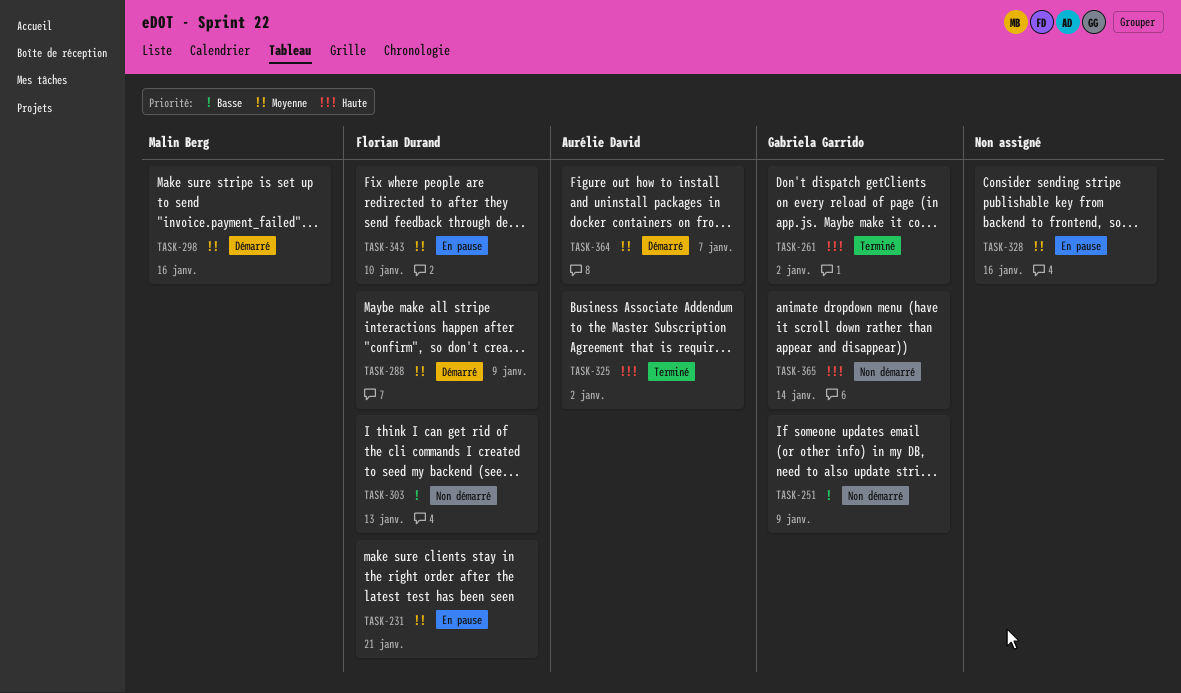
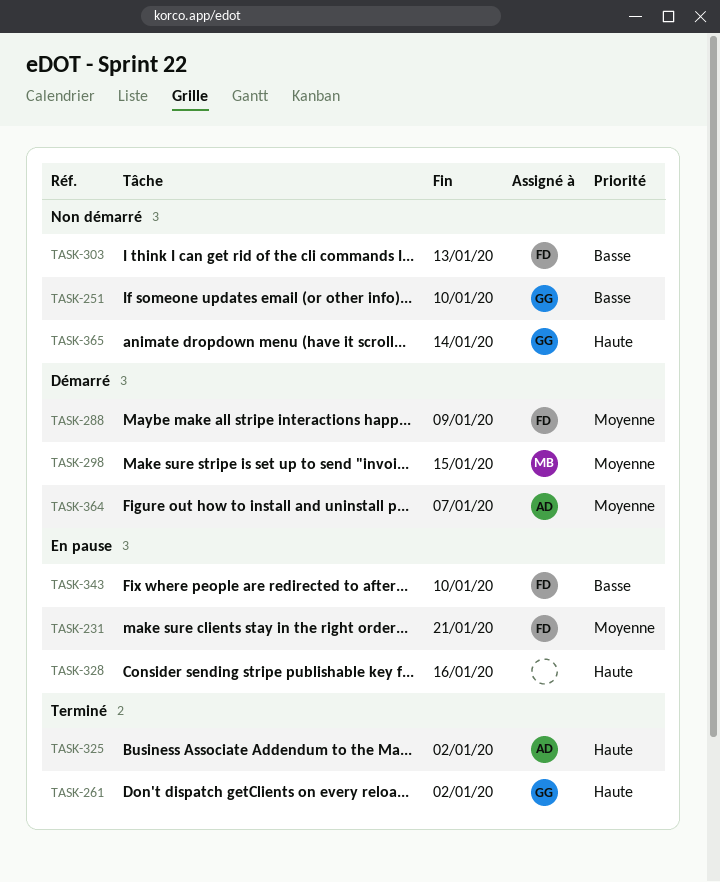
TASK-251, due: Jan 9 -> Jan 10
TASK-298, due: Jan 16 -> Jan 15
TASK-328, priority: Moyenne -> Haute
TASK-343, priority: Moyenne -> Basse

